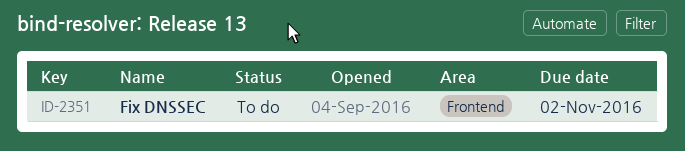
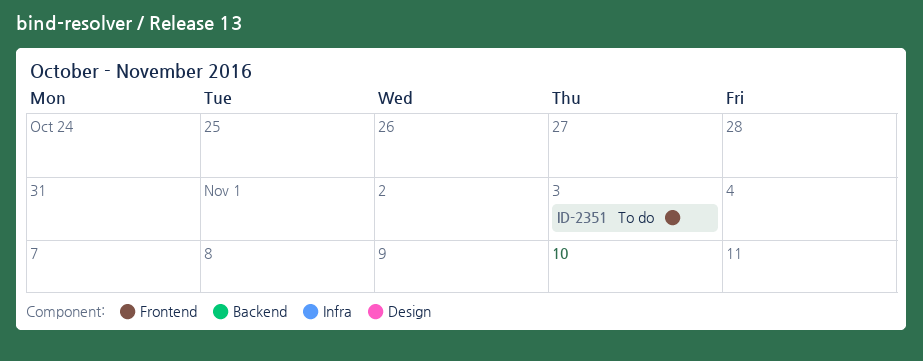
ID-2351, due: Nov 2 -> Nov 3

